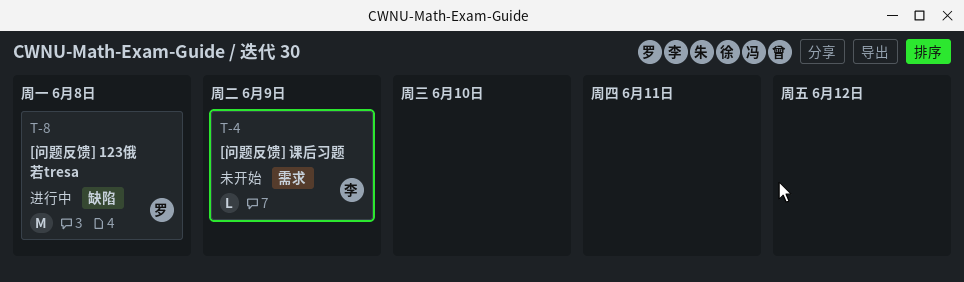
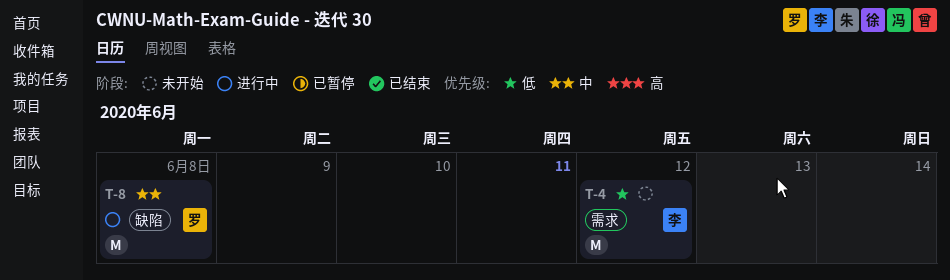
T-4, estimate: L -> M
T-4, due: Jun 9 -> Jun 12

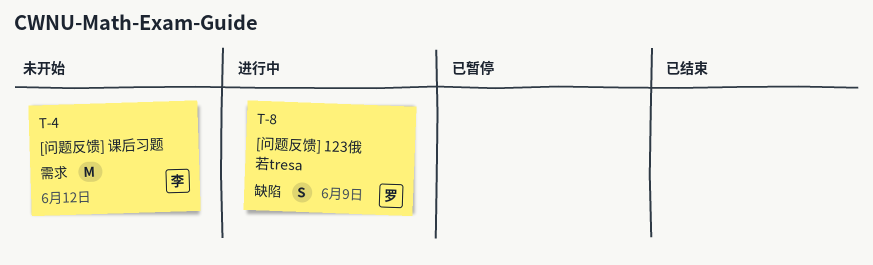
T-8, estimate: M -> S
T-8, due: Jun 8 -> Jun 9

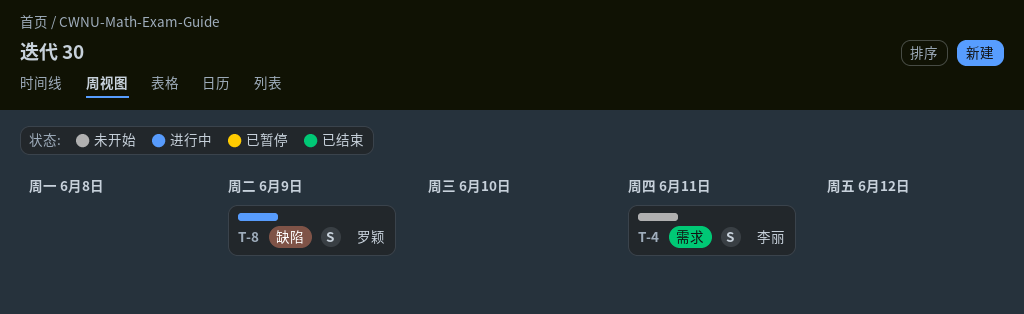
T-4, estimate: M -> S
T-4, due: Jun 12 -> Jun 11

